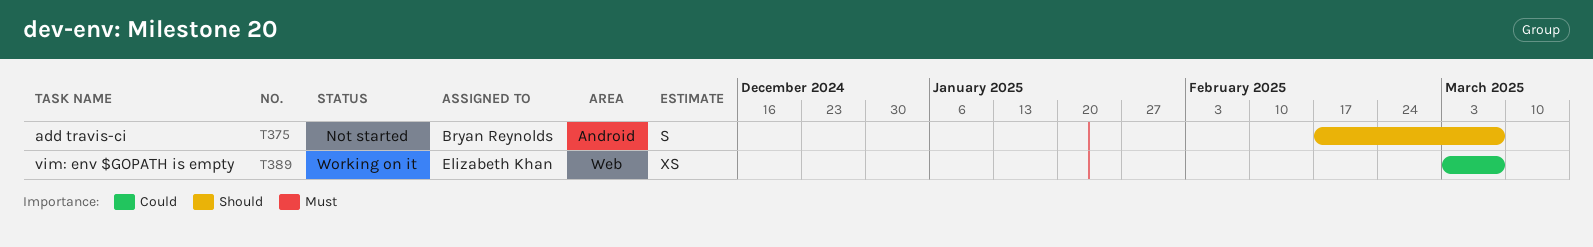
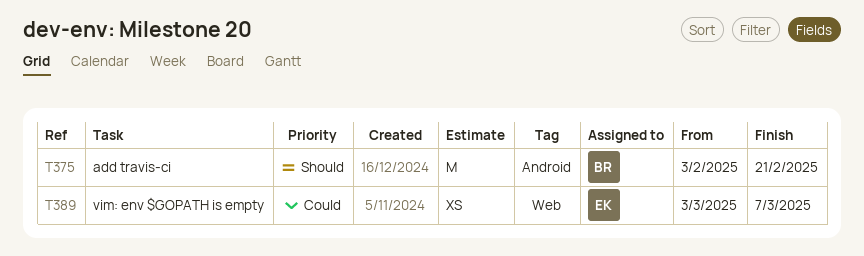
T375, estimate: S -> M
T375, start: Feb 17 -> Feb 3
T375, due: Mar 7 -> Feb 21

